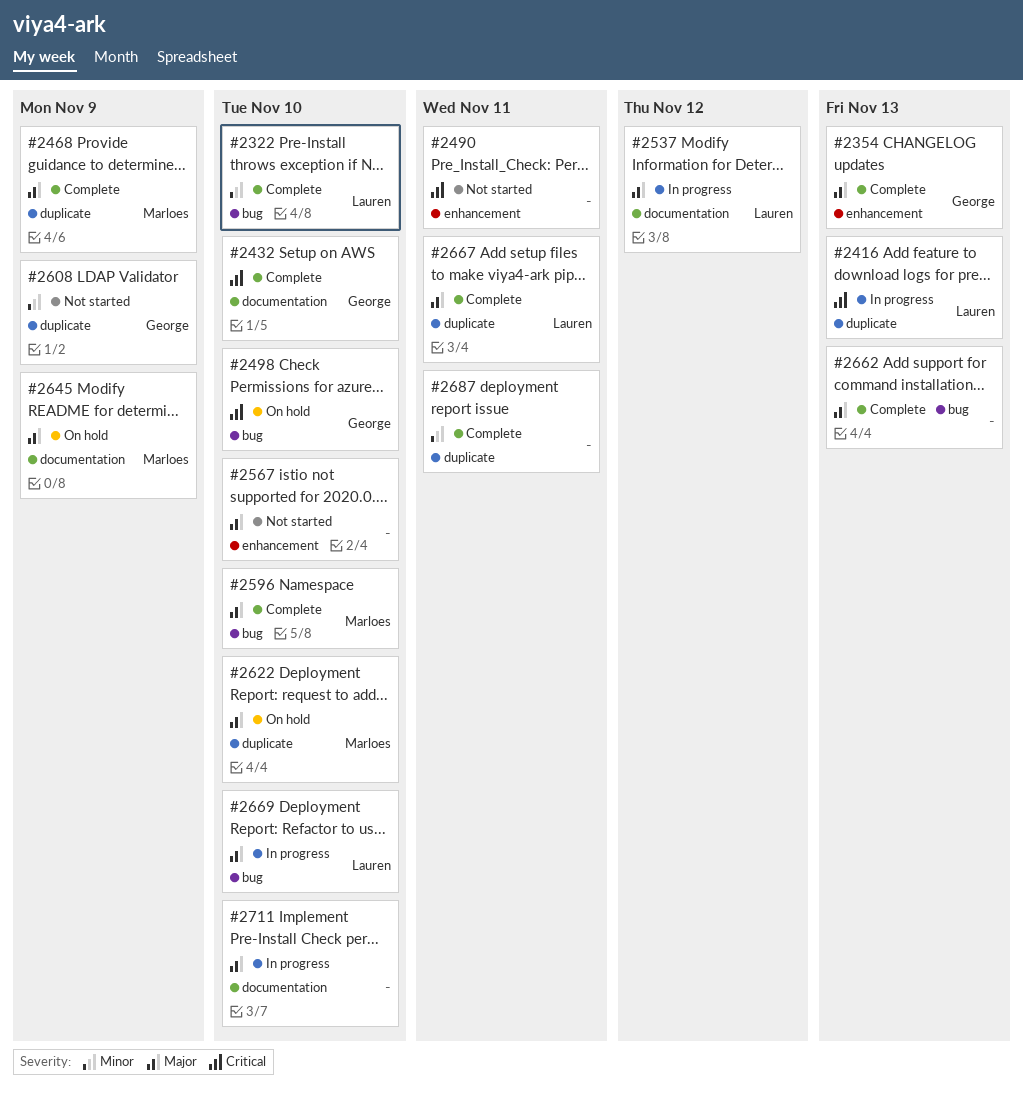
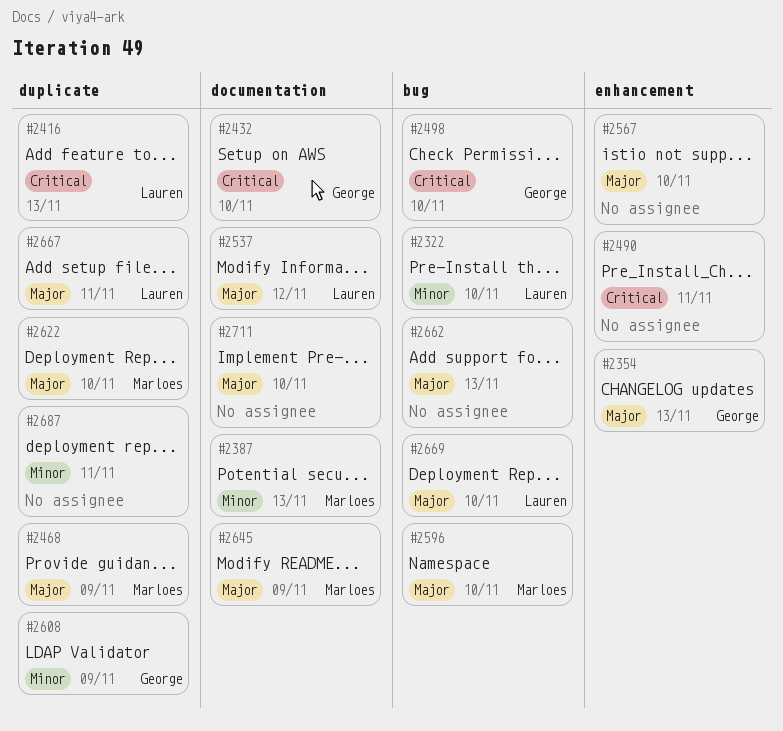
#2387: none -> present

